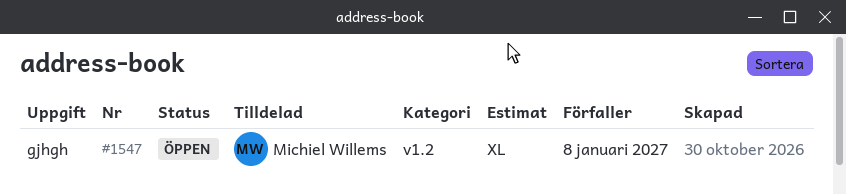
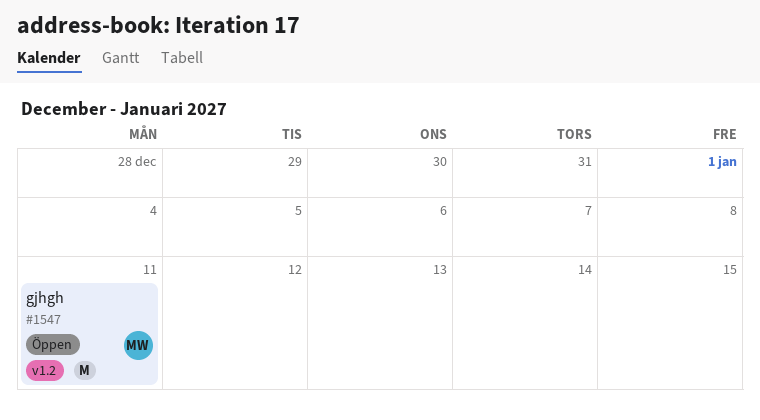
#1547, estimate: XL -> M
#1547, due: Jan 8 -> Jan 11

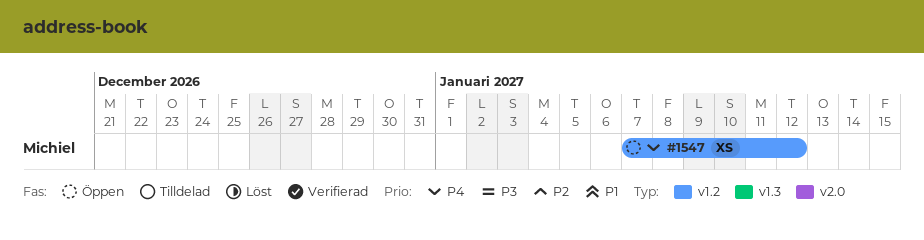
#1547, estimate: M -> XS
#1547, due: Jan 11 -> Jan 12

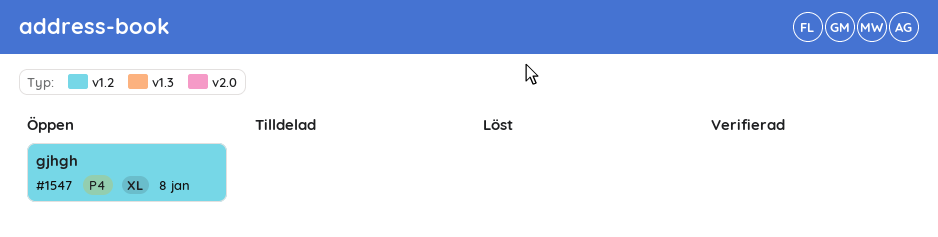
#1547, estimate: XS -> XL
#1547, due: Jan 12 -> Jan 8

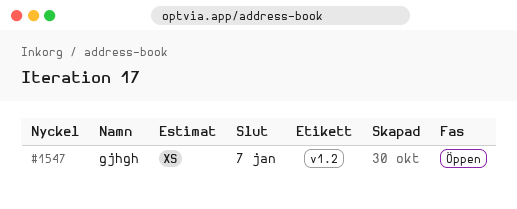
#1547, estimate: XL -> XS
#1547, due: Jan 8 -> Jan 7

